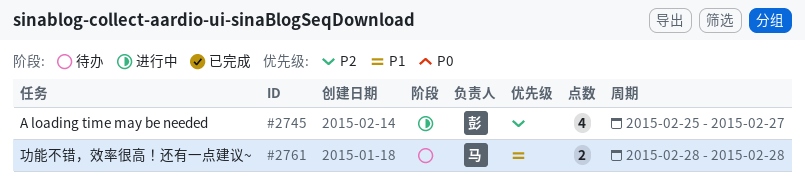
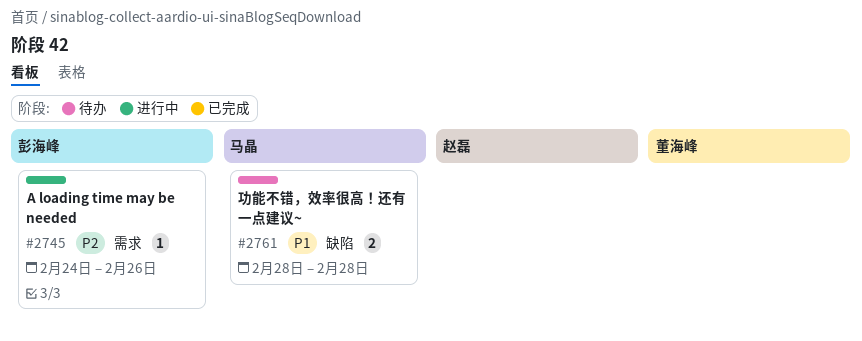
#2745, estimate: 4 -> 1
#2745, start: Feb 25 -> Feb 24
#2745, due: Feb 27 -> Feb 26

